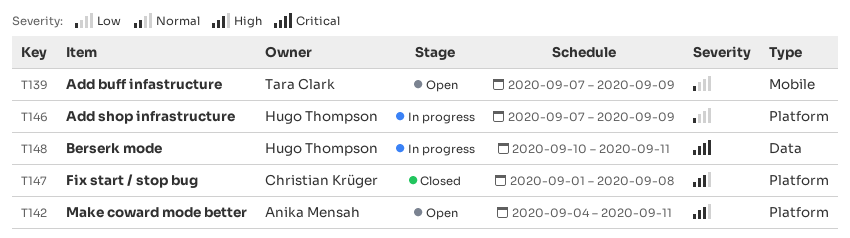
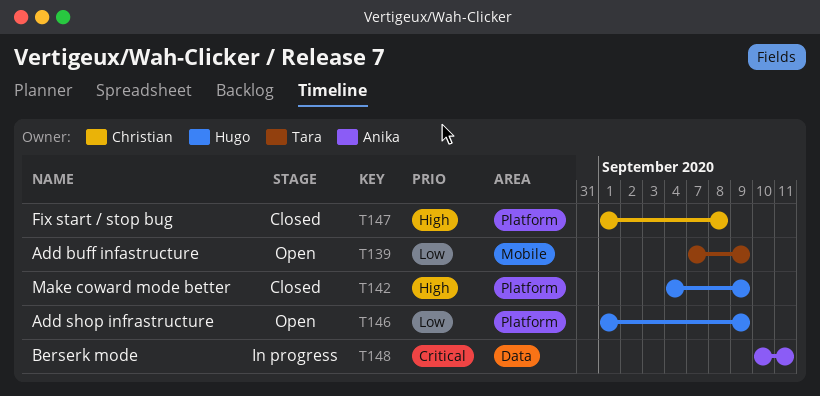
T142, status: Open -> Closed
T142, owner: Anika Mensah -> Hugo Thompson
T142, due: Sep 11 -> Sep 9
T146, status: In progress -> Open
T146, start: Sep 7 -> Sep 1
T148, owner: Hugo Thompson -> Anika Mensah

